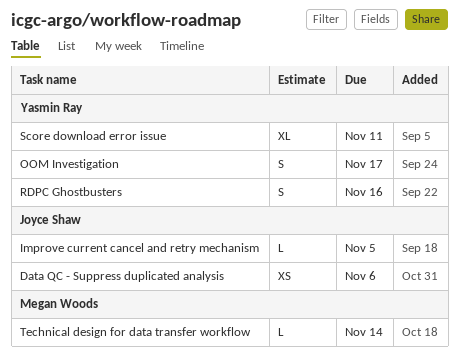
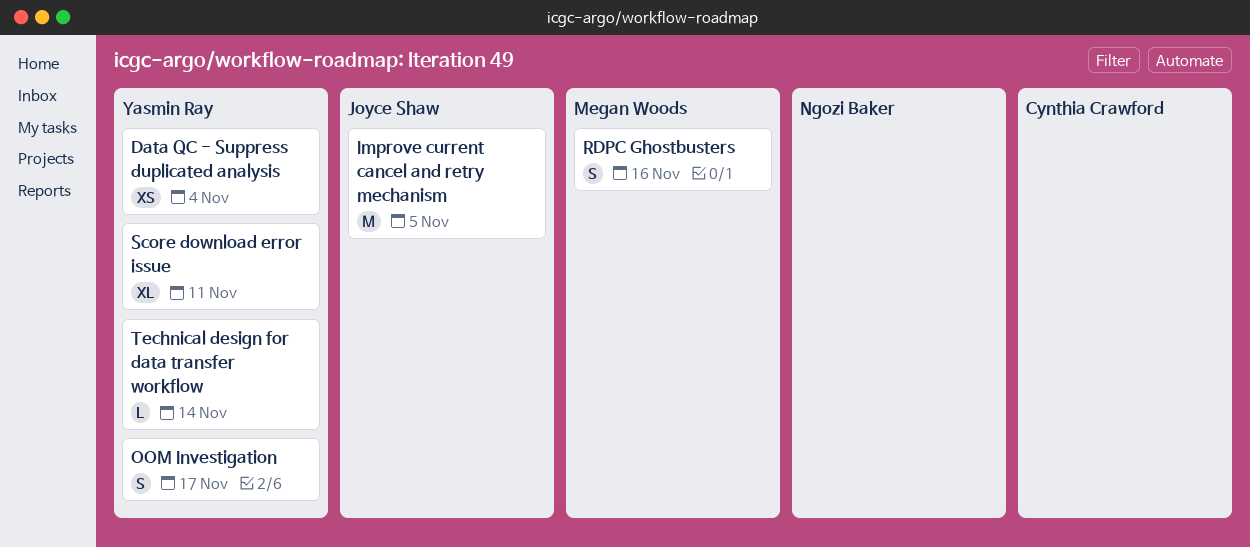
Data QC - Suppress duplicated analysis, owner: Joyce Shaw -> Yasmin Ray
Data QC - Suppress duplicated analysis, due: Nov 6 -> Nov 4
Improve current cancel and retry mechanism, estimate: L -> M
RDPC Ghostbusters, owner: Yasmin Ray -> Megan Woods
Technical design for data transfer workflow, owner: Megan Woods -> Yasmin Ray

